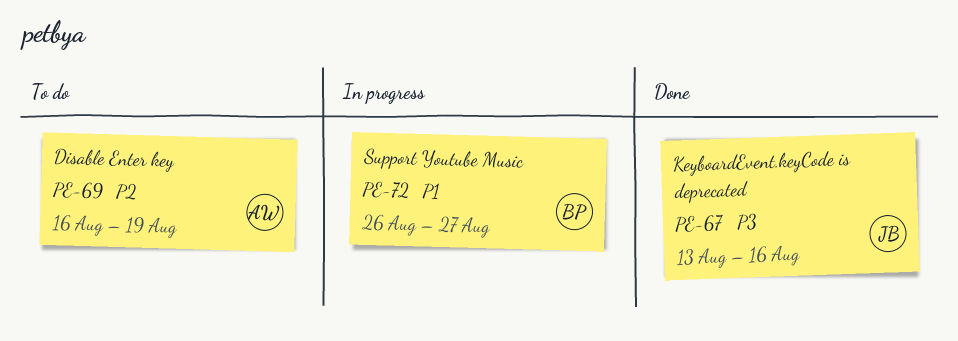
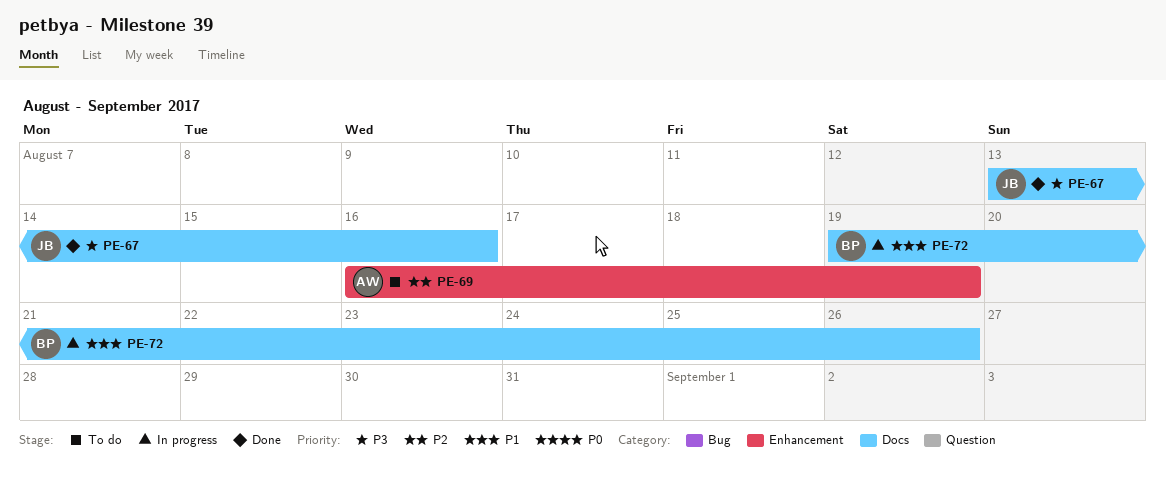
PE-72, start: Aug 26 -> Aug 19
PE-72, due: Aug 27 -> Aug 26

